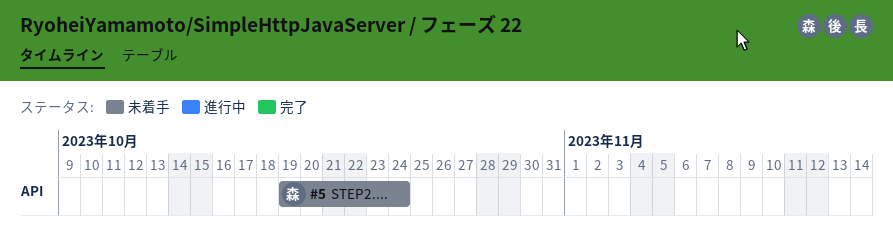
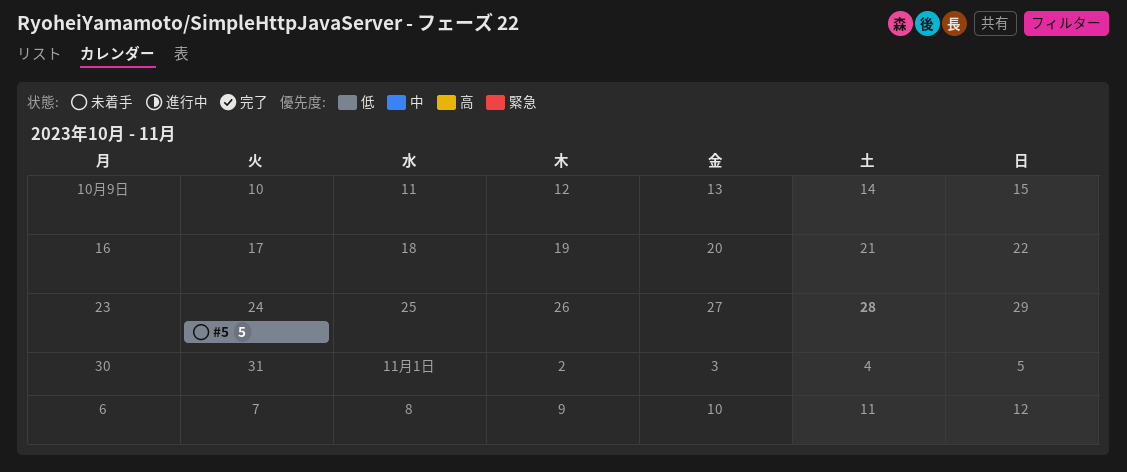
#5, start: Oct 19 -> Oct 24

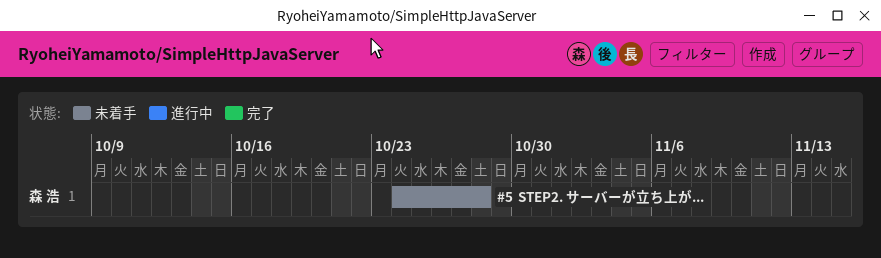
#5, due: Oct 24 -> Oct 28

